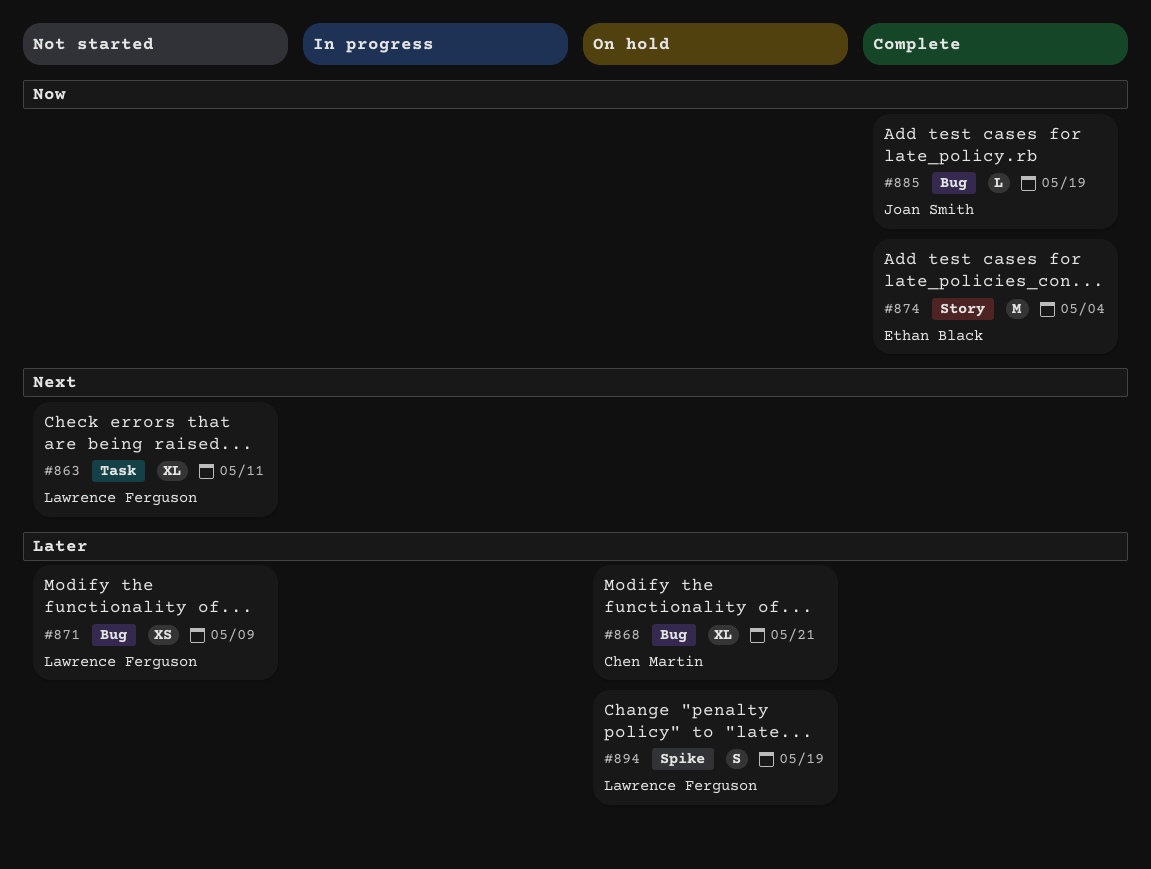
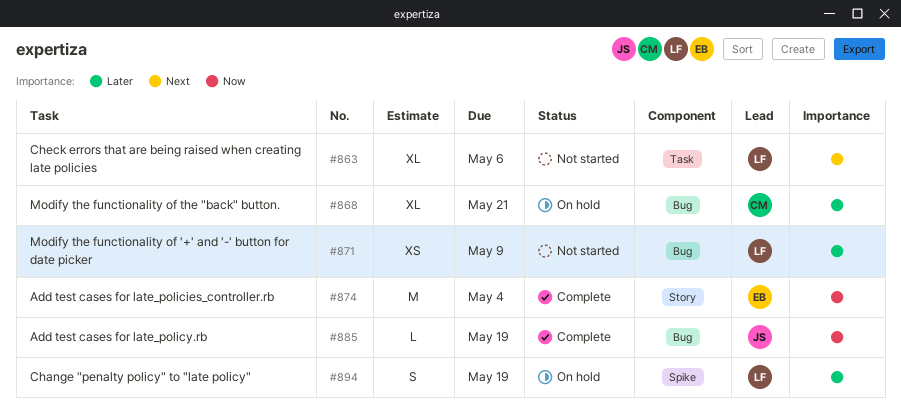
#863, due: May 11 -> May 6

